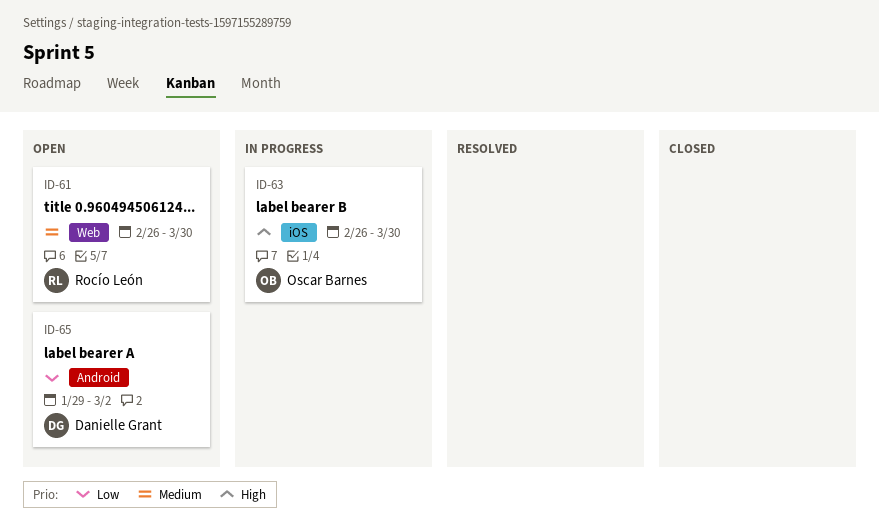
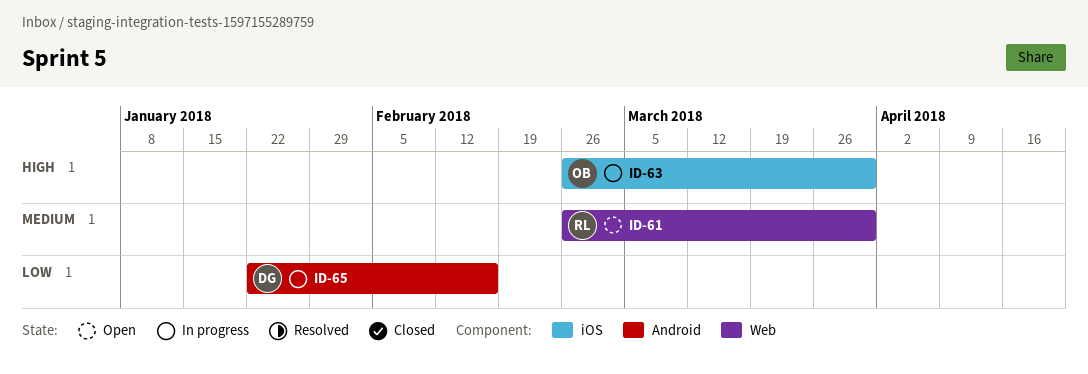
ID-65, status: Open -> In progress
ID-65, start: Jan 29 -> Jan 22
ID-65, due: Mar 2 -> Feb 16

